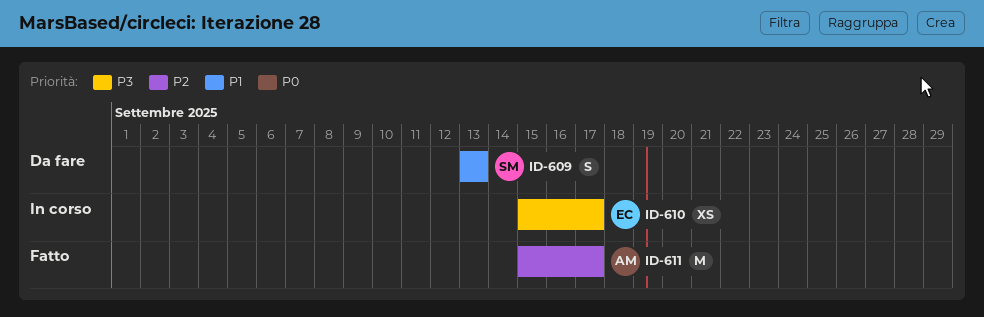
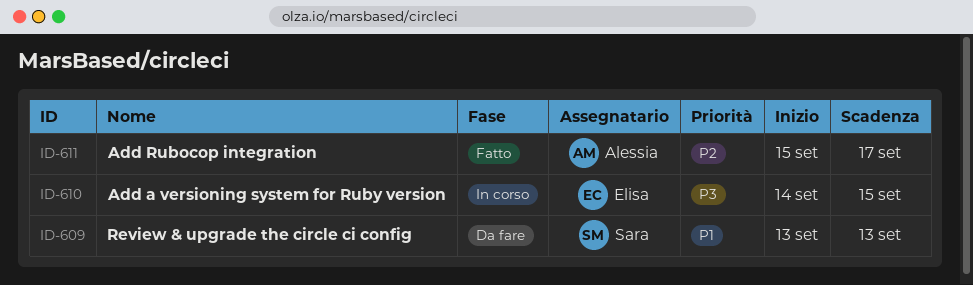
ID-610, start: Sep 15 -> Sep 14
ID-610, due: Sep 17 -> Sep 15

